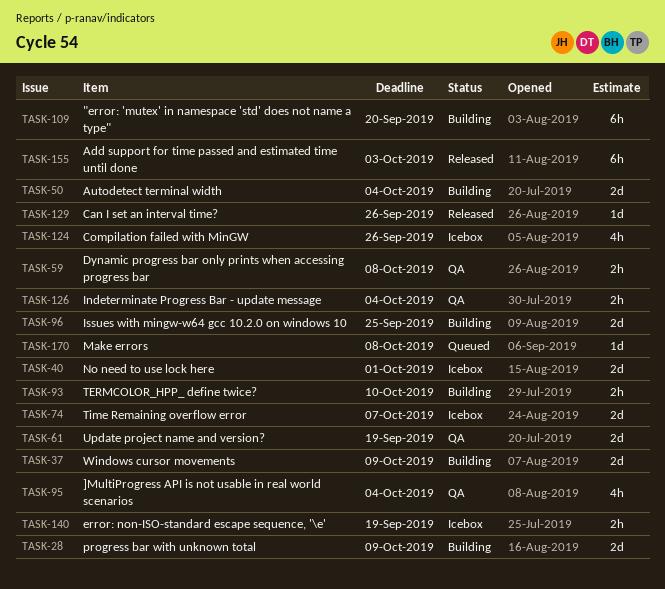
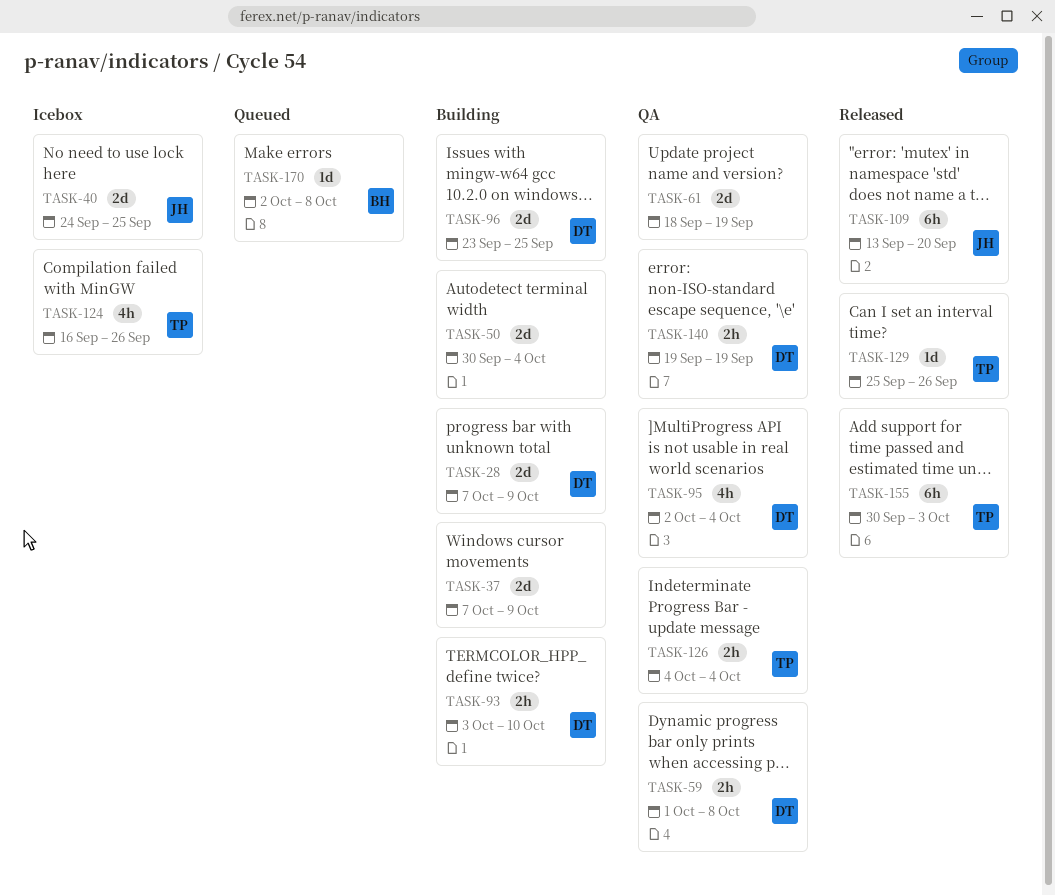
TASK-40, due: Oct 1 -> Sep 25
TASK-74: present -> none
TASK-109, status: Building -> Released
TASK-140, status: Icebox -> QA

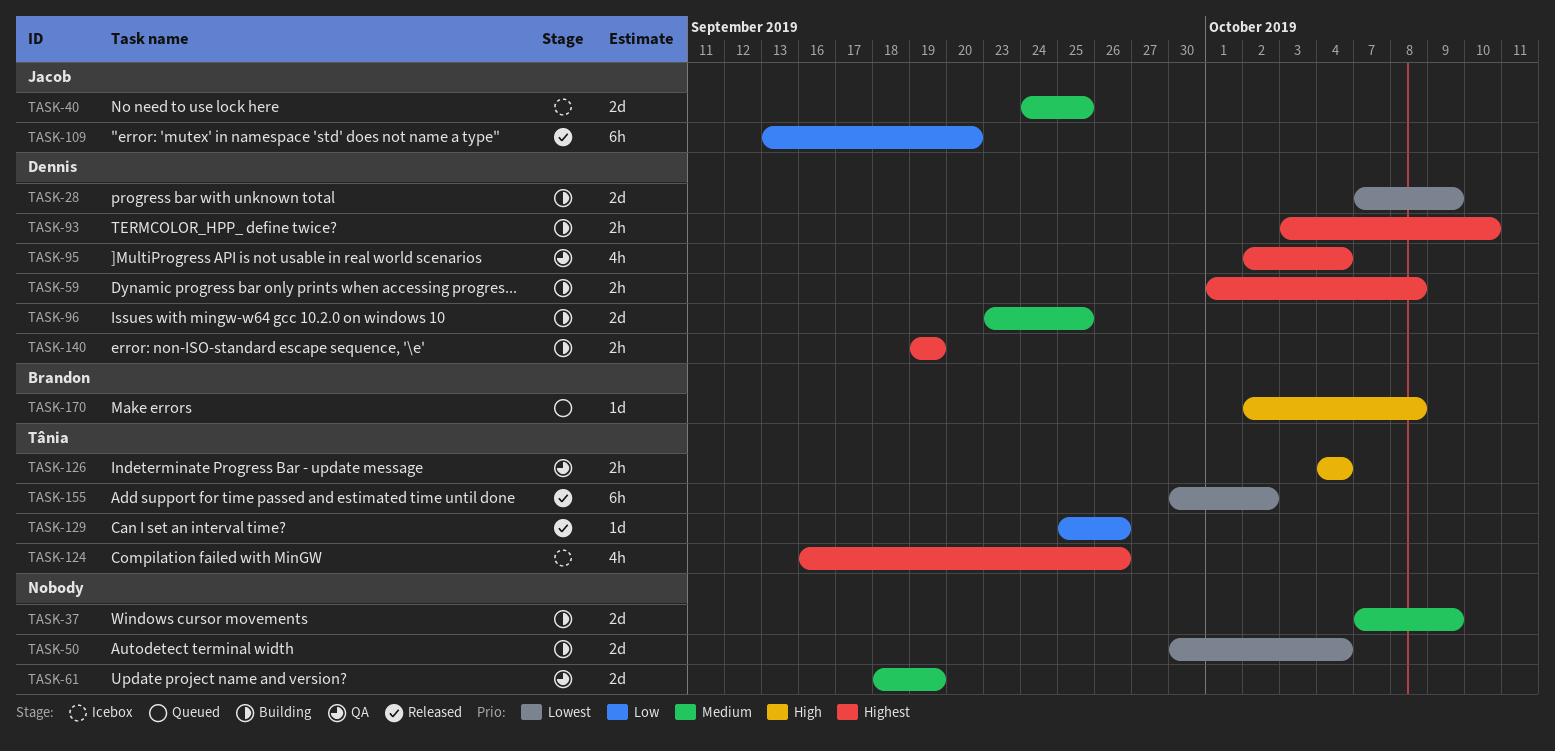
TASK-59, status: QA -> Building
TASK-140, status: QA -> Building
TASK-155, due: Oct 3 -> Oct 2

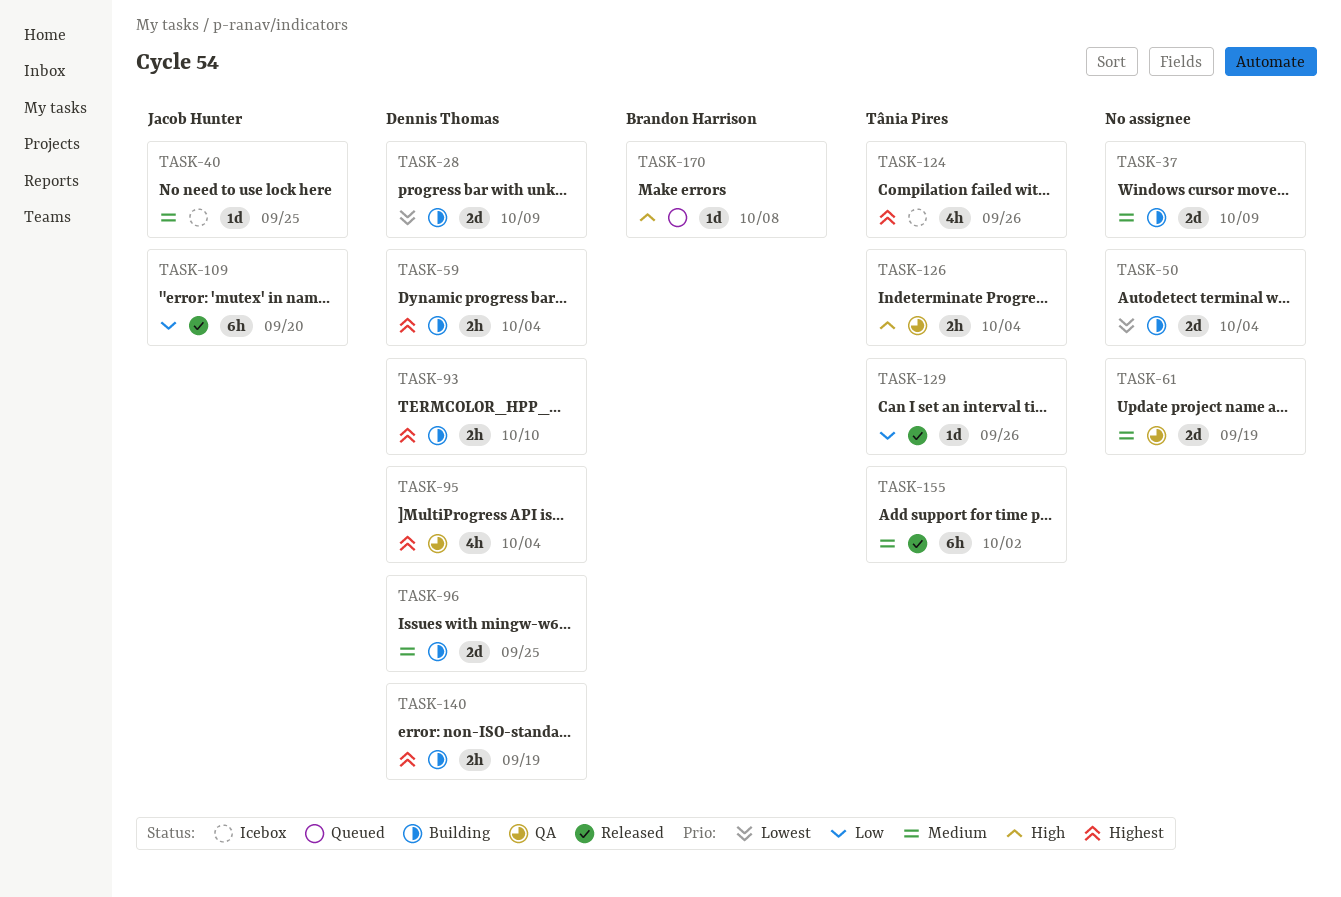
TASK-40, estimate: 2d -> 1d
TASK-59, due: Oct 8 -> Oct 4
TASK-155, priority: Lowest -> Medium

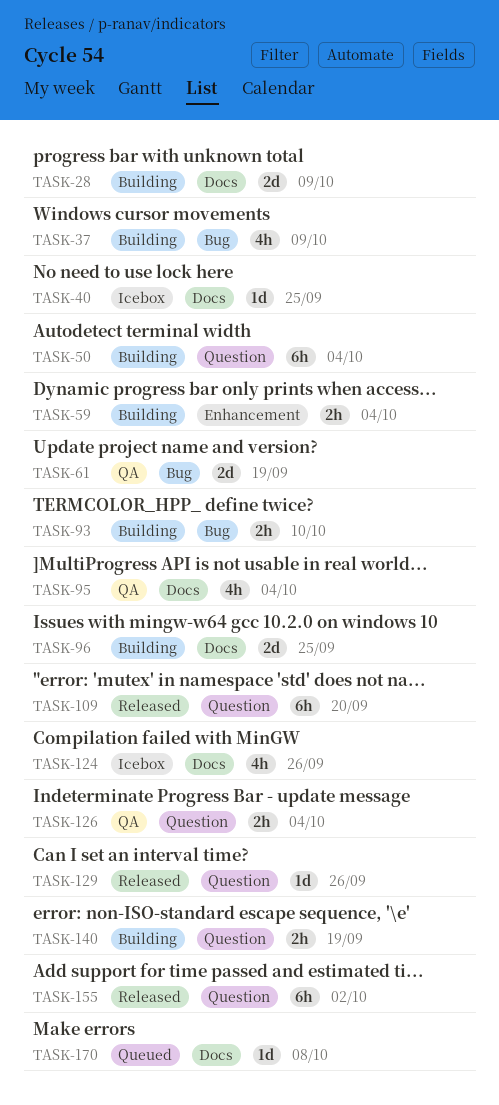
TASK-37, estimate: 2d -> 4h
TASK-50, estimate: 2d -> 6h

